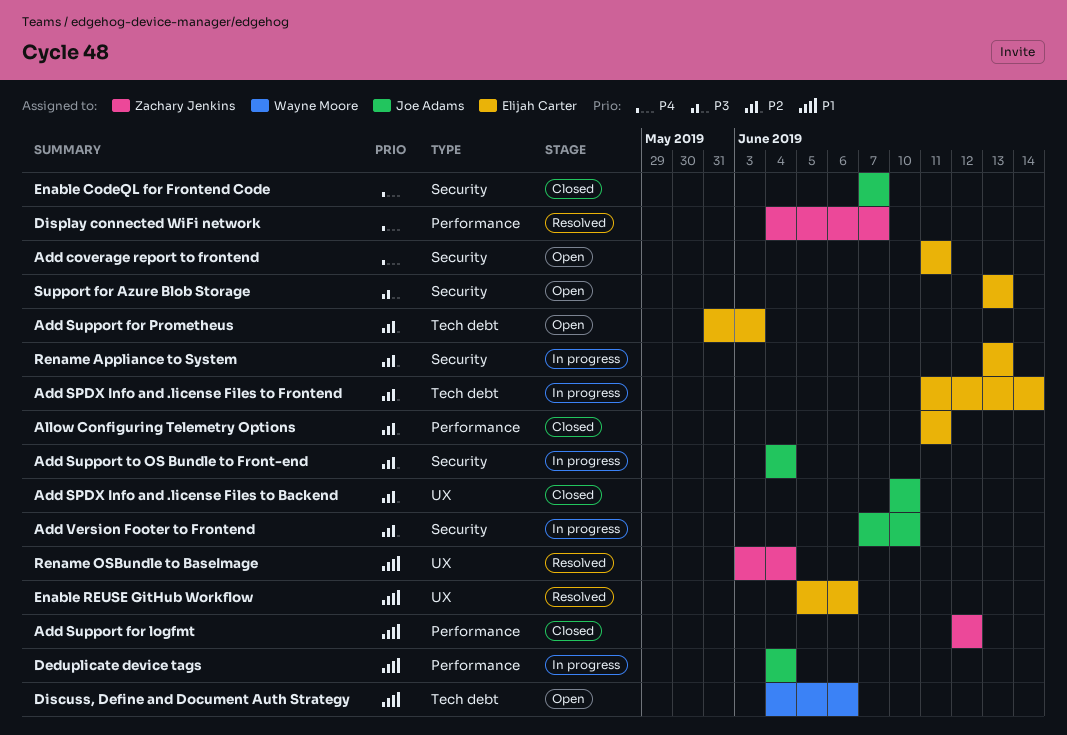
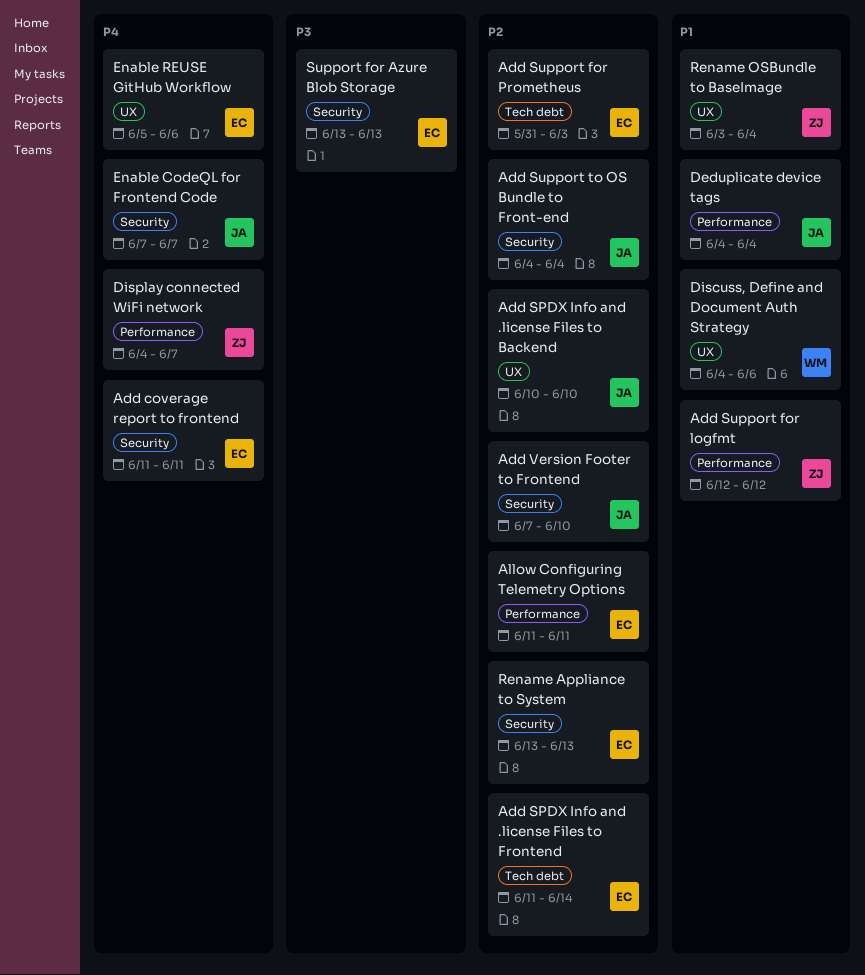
Discuss, Define and Document Auth Strategy, label: Tech debt -> UX
Enable REUSE GitHub Workflow, priority: P1 -> P4

